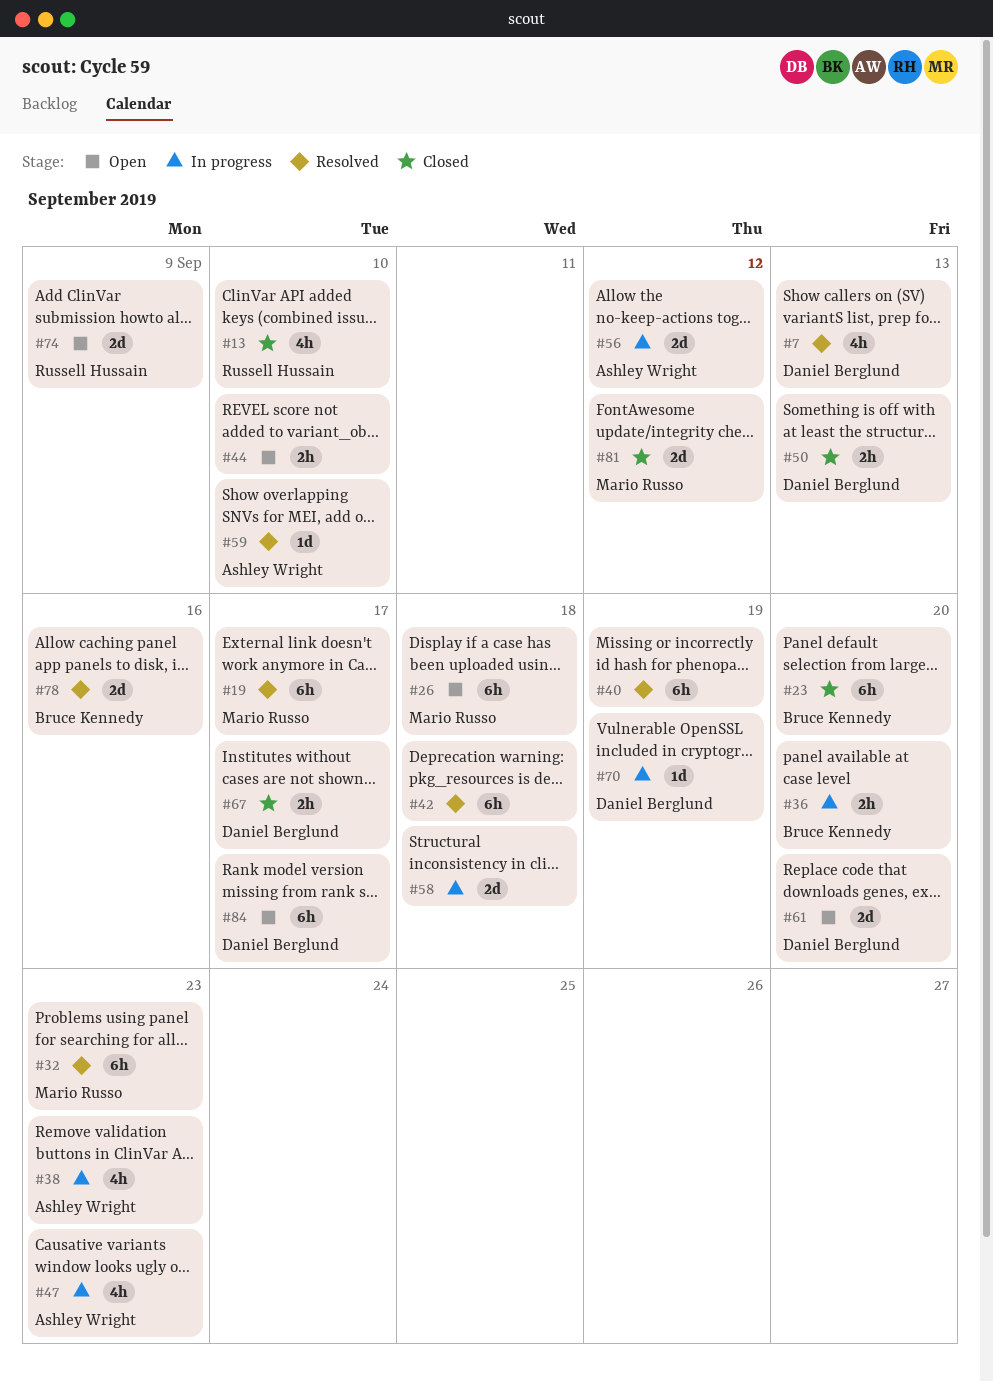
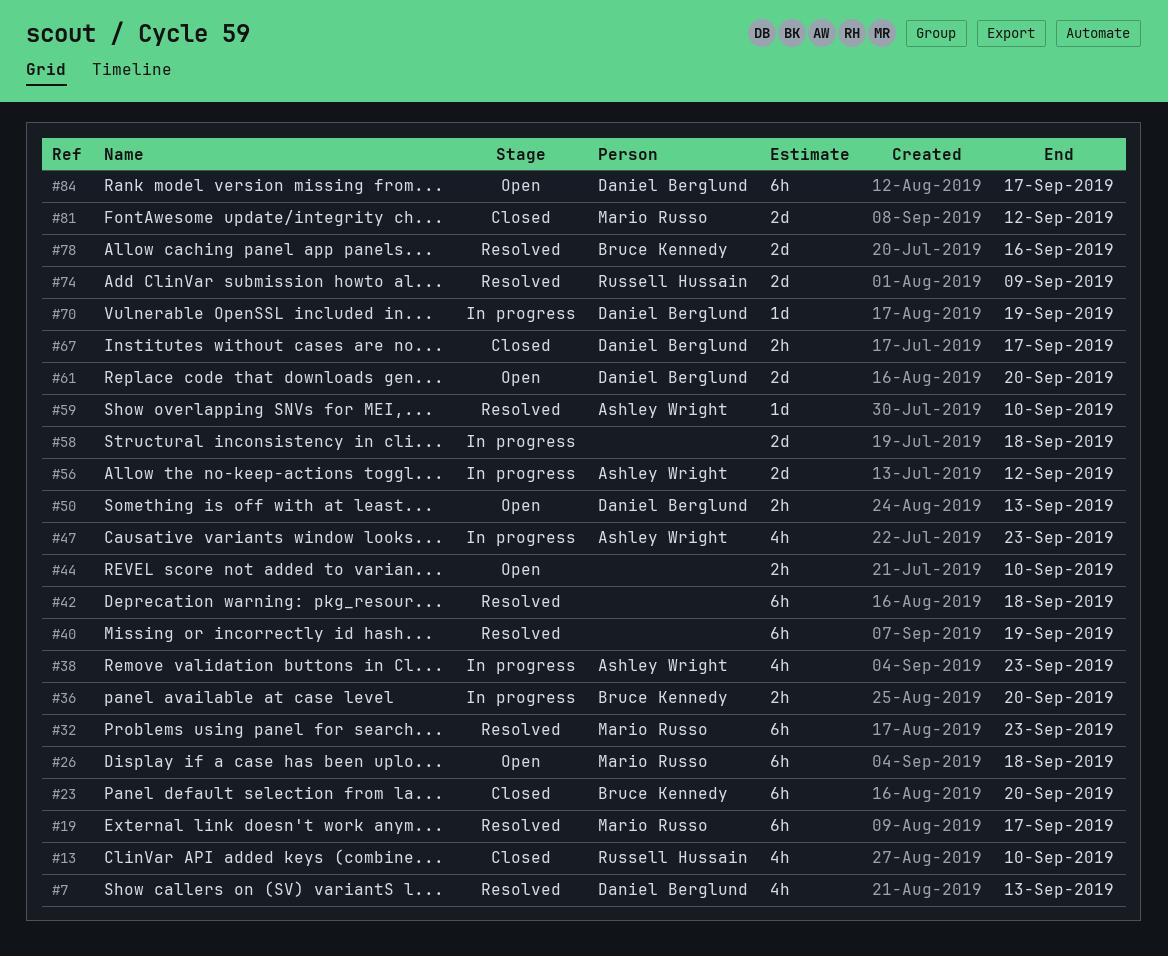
#50, status: Closed -> Open
#74, status: Open -> Resolved

